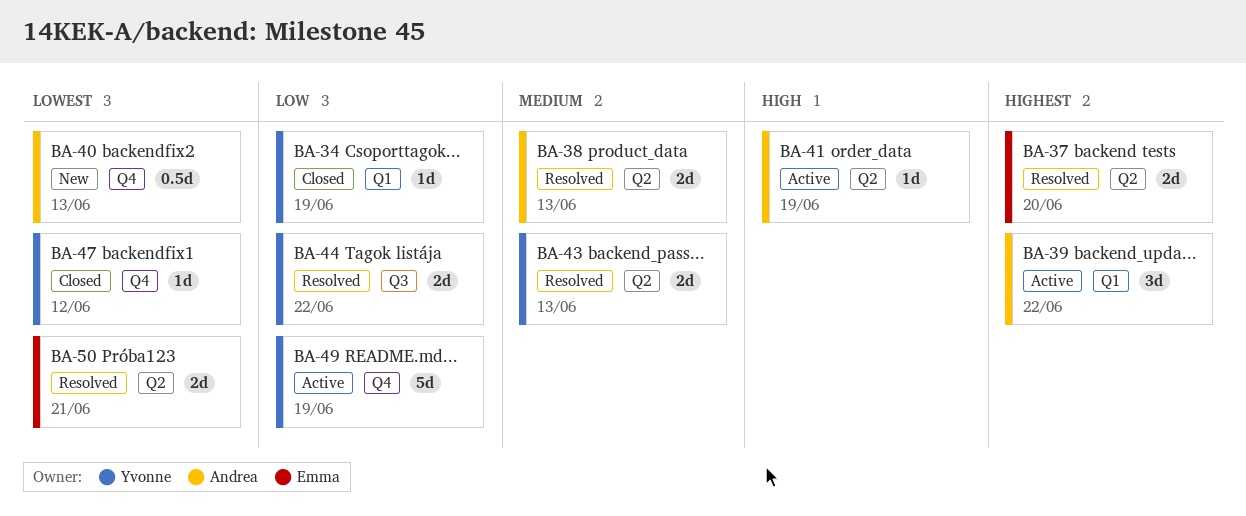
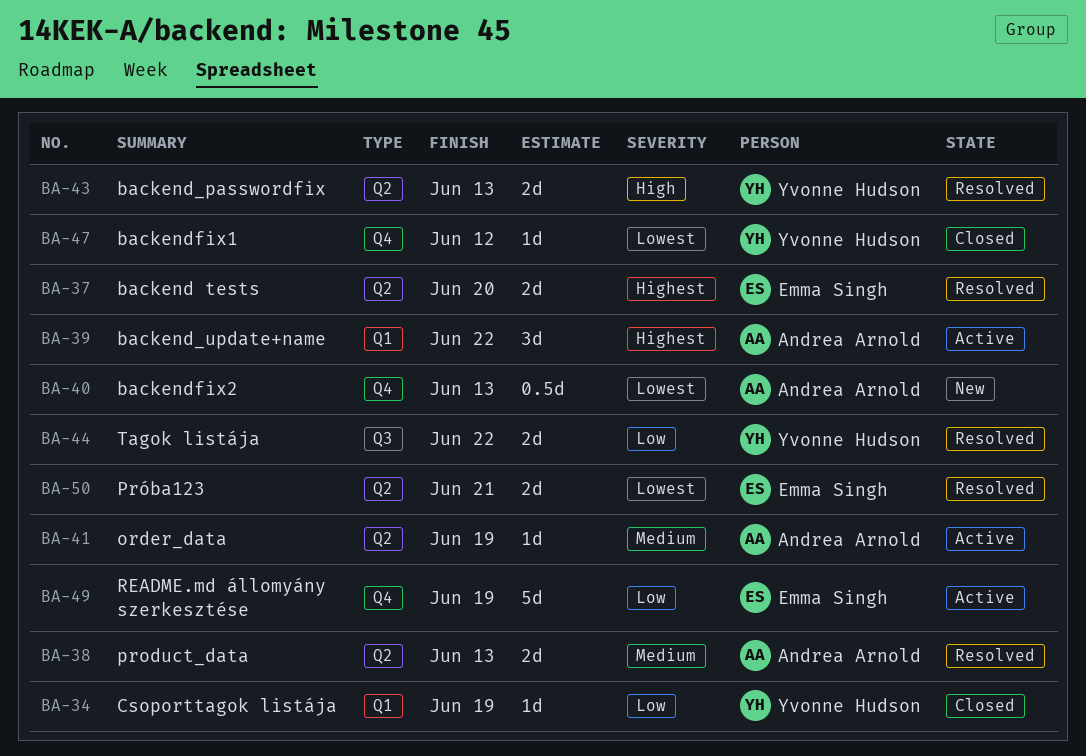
BA-41, priority: High -> Medium
BA-43, priority: Medium -> High
BA-49, owner: Yvonne Hudson -> Emma Singh

